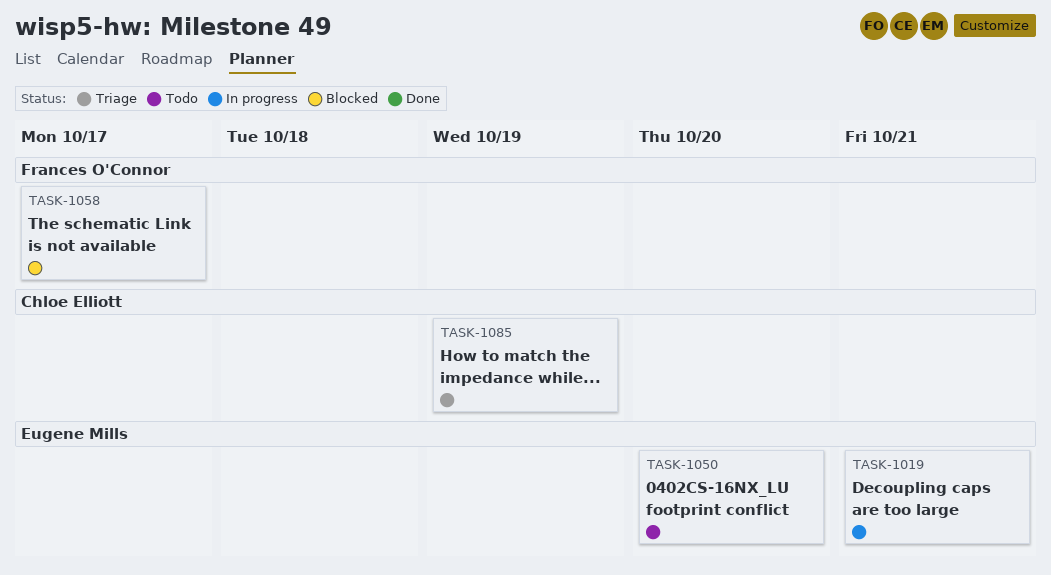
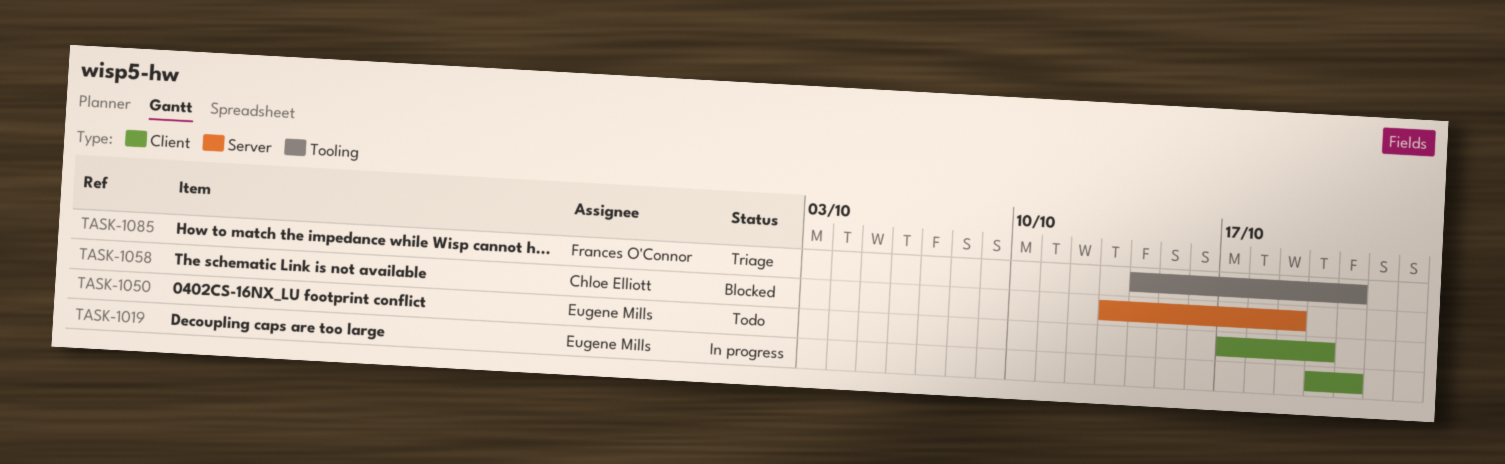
TASK-1058, owner: Frances O'Connor -> Chloe Elliott
TASK-1058, due: Oct 17 -> Oct 19
TASK-1085, owner: Chloe Elliott -> Frances O'Connor
TASK-1085, due: Oct 19 -> Oct 21

